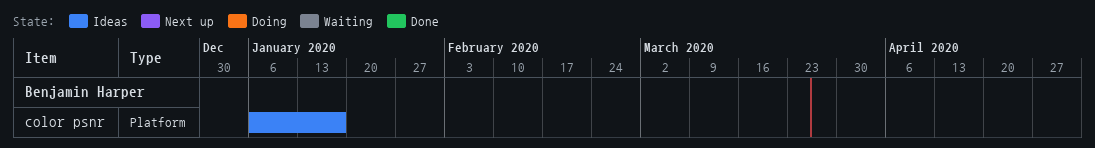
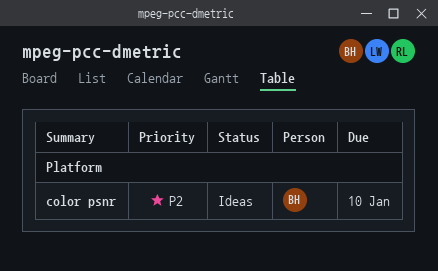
color psnr, due: Jan 17 -> Jan 10

